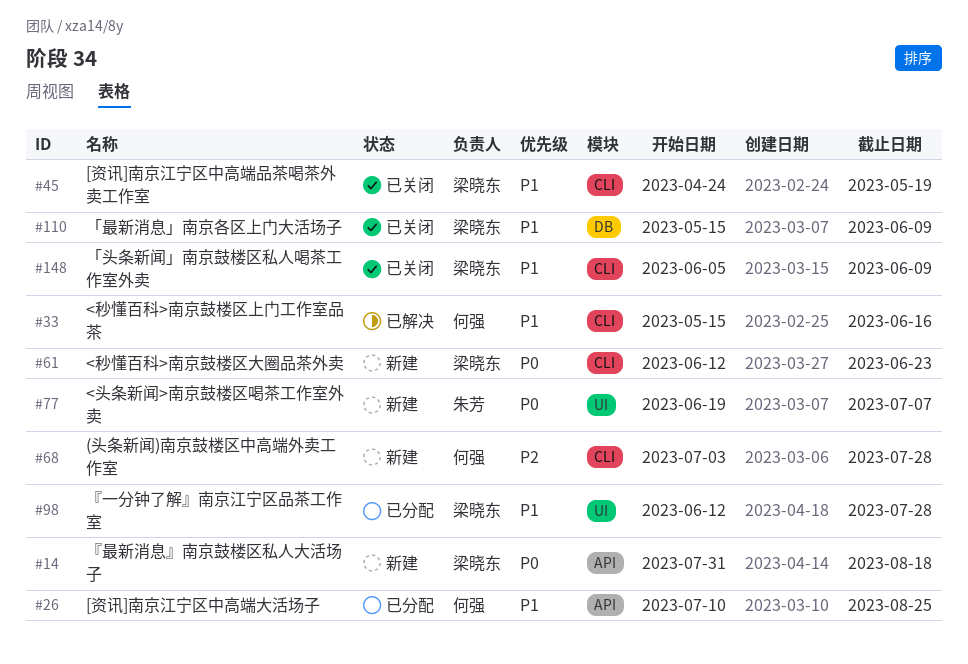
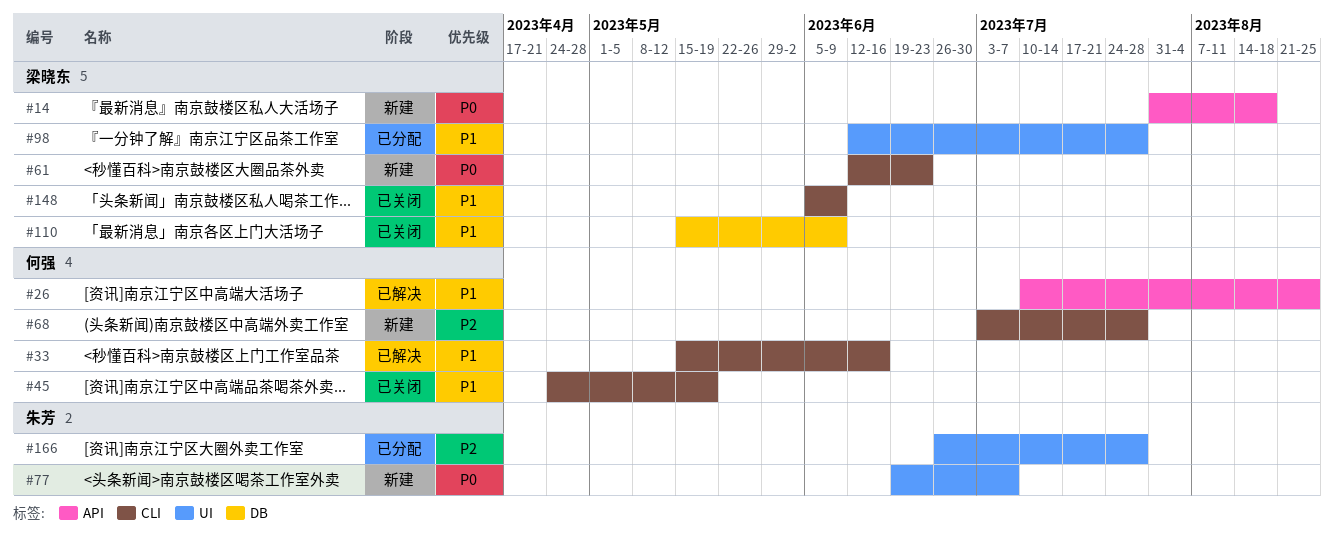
#26, status: 已分配 -> 已解决
#45, owner: 梁晓东 -> 何强
#166: none -> present

